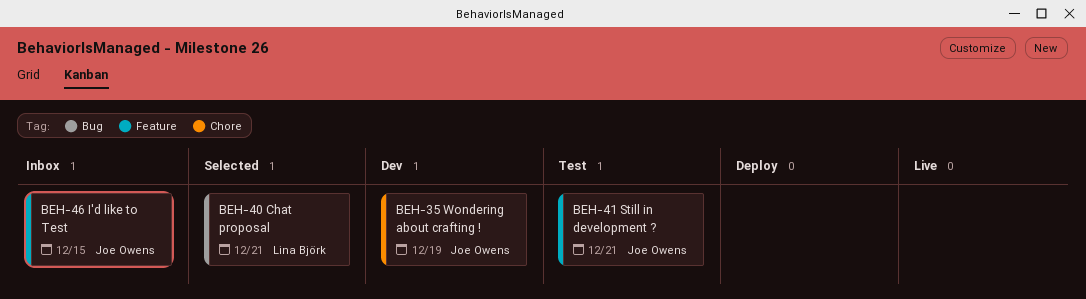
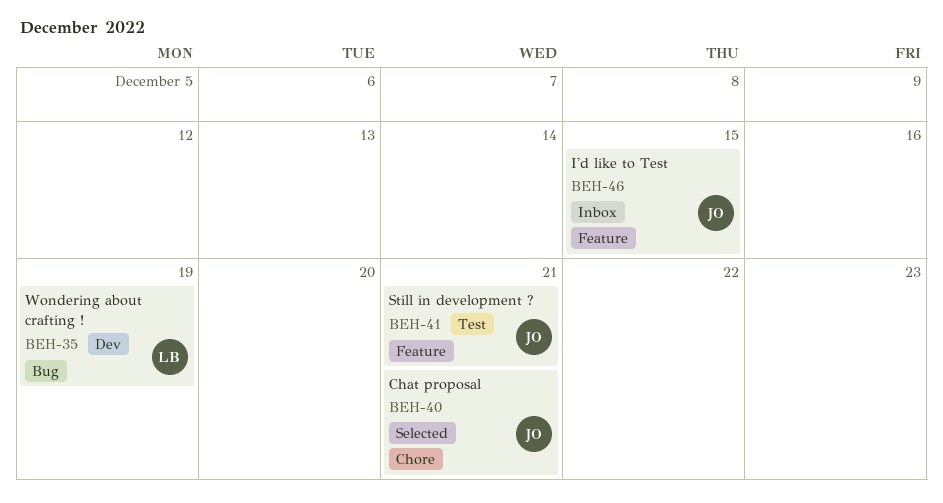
BEH-35, owner: Joe Owens -> Lina Björk
BEH-35, label: Chore -> Bug
BEH-40, owner: Lina Björk -> Joe Owens
BEH-40, label: Bug -> Chore

